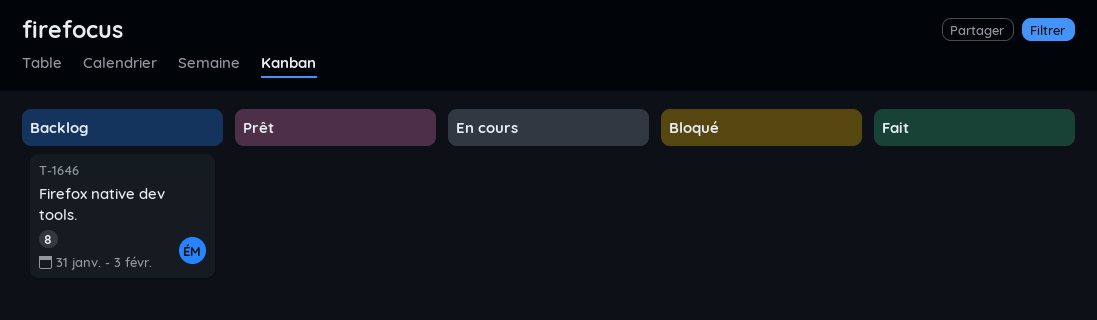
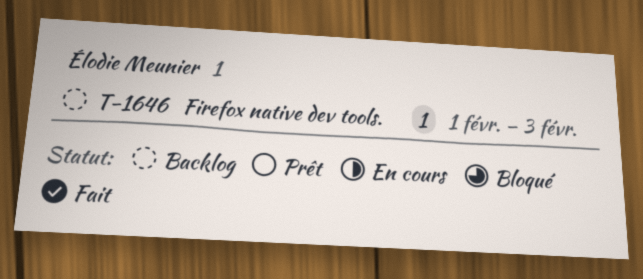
T-1646, estimate: 8 -> 1
T-1646, start: Jan 31 -> Feb 1

